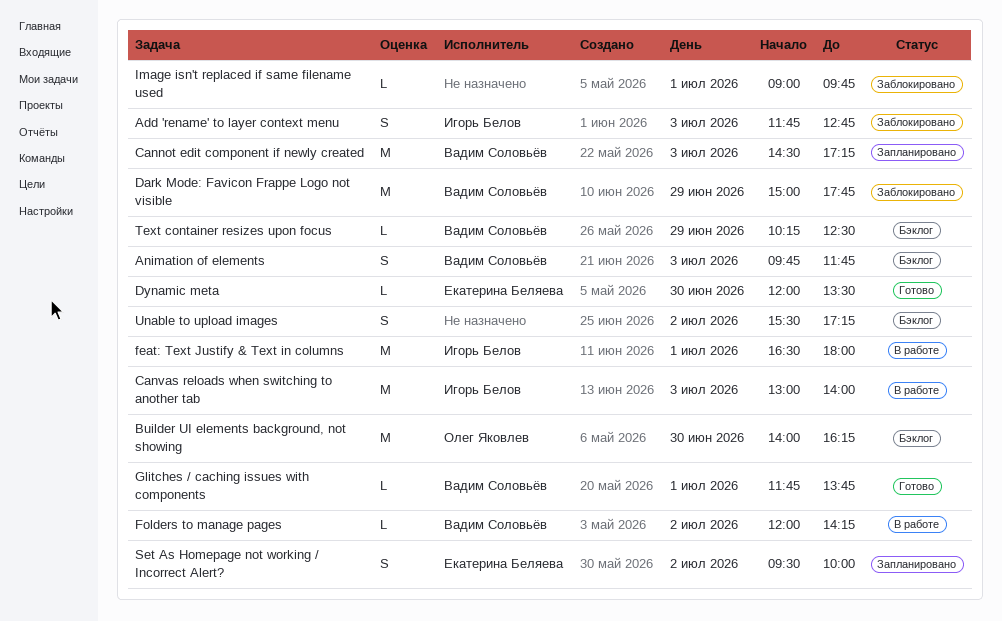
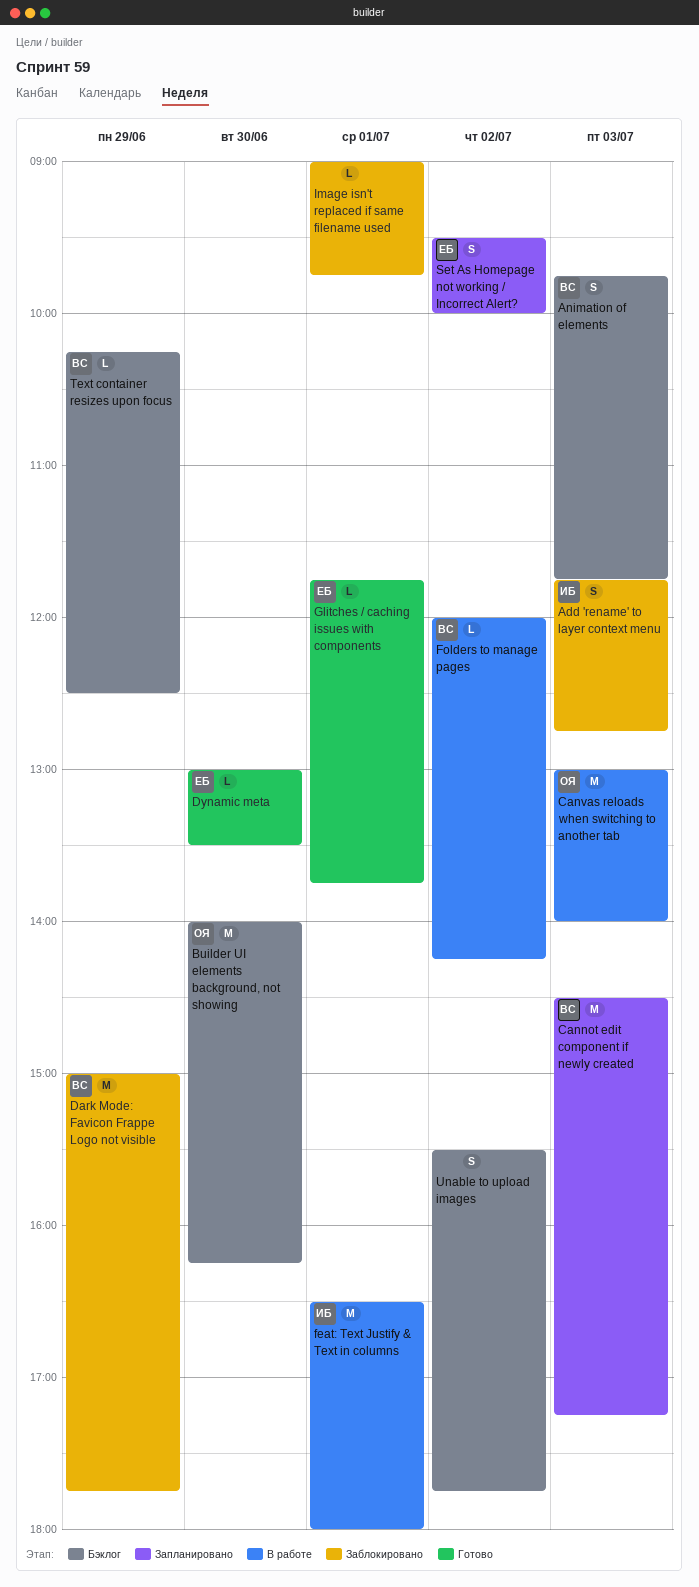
Canvas reloads when switching to another tab, owner: Игорь Белов -> Олег Яковлев
Dynamic meta, begins: 12:00 -> 13:00
Glitches / caching issues with components, owner: Вадим Соловьёв -> Екатерина Беляева
Unable to upload images, ends: 17:15 -> 17:45

